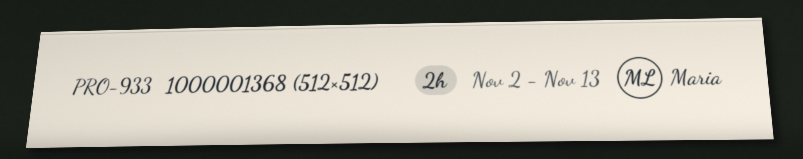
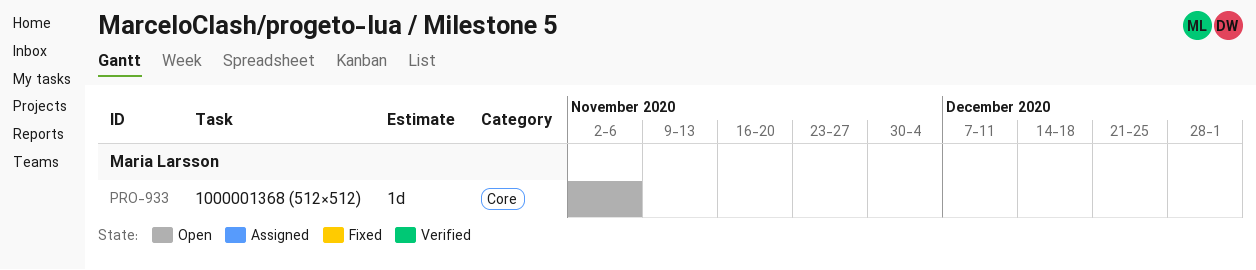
PRO-933, estimate: 2h -> 1d
PRO-933, due: Nov 13 -> Nov 6

